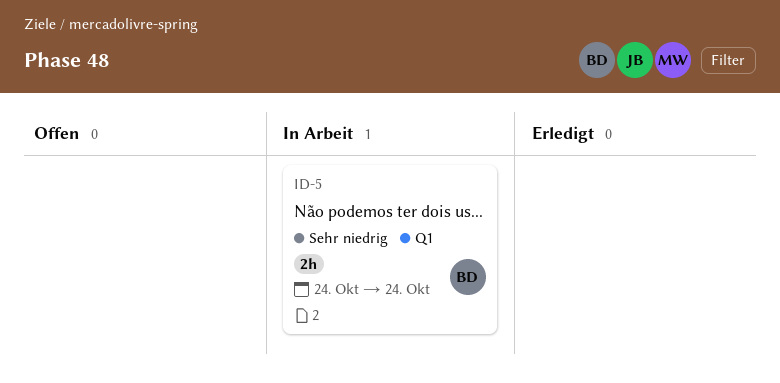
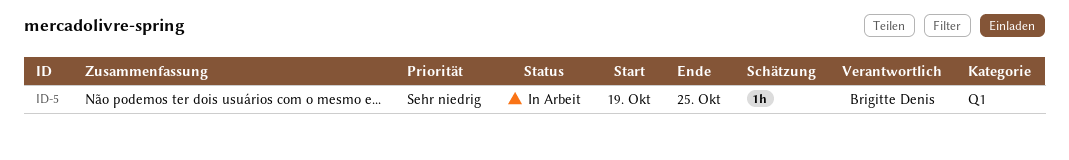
ID-5, estimate: 2h -> 1h
ID-5, start: Oct 24 -> Oct 19
ID-5, due: Oct 24 -> Oct 25

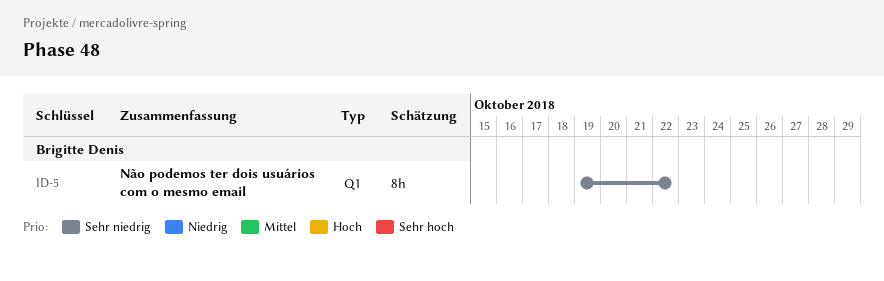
ID-5, estimate: 1h -> 8h
ID-5, due: Oct 25 -> Oct 22

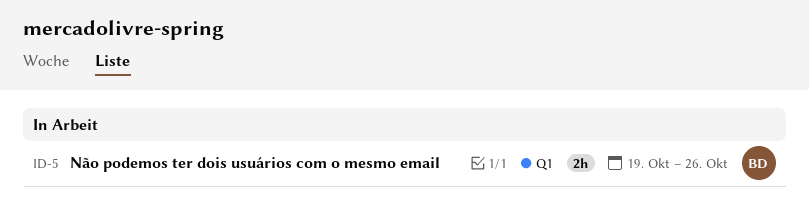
ID-5, estimate: 8h -> 2h
ID-5, due: Oct 22 -> Oct 26

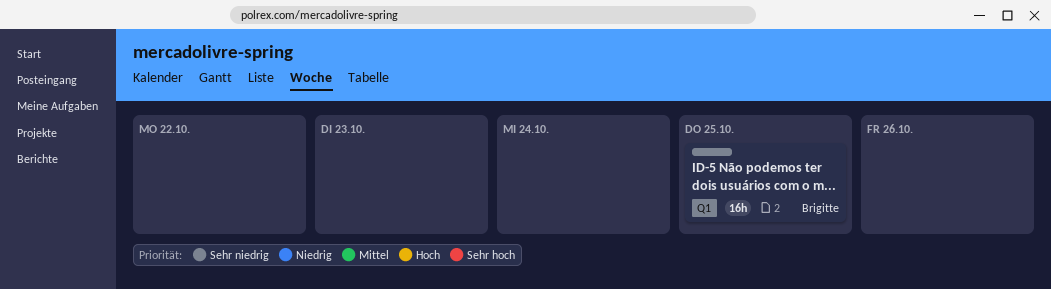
ID-5, estimate: 2h -> 16h
ID-5, due: Oct 26 -> Oct 25

